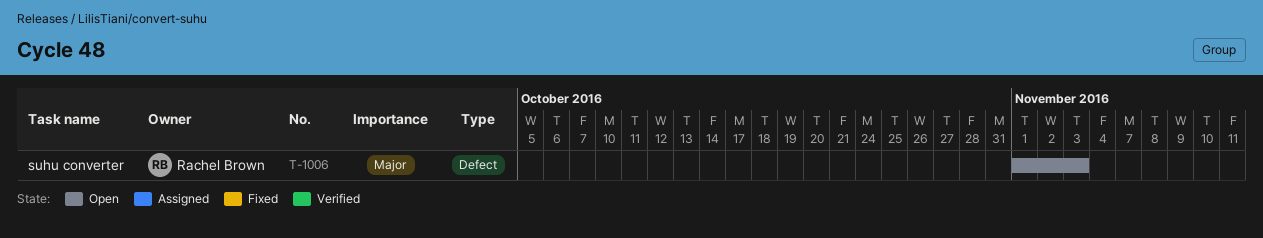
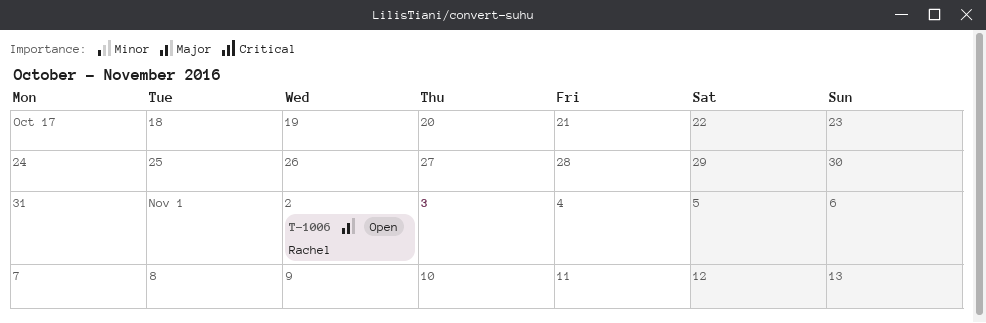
T-1006, due: Nov 3 -> Nov 2

